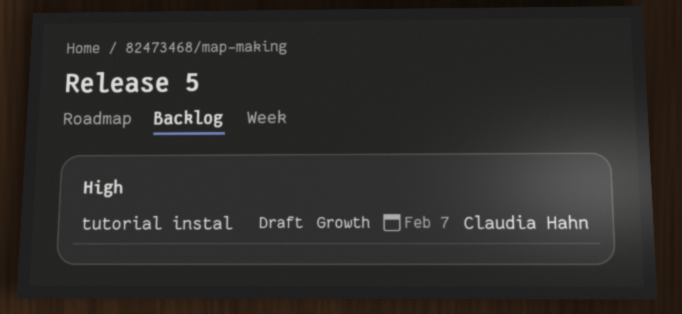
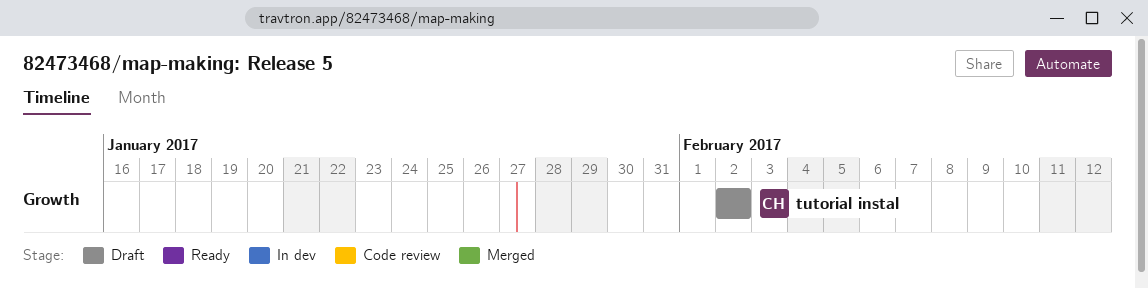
tutorial instal, due: Feb 7 -> Feb 2

